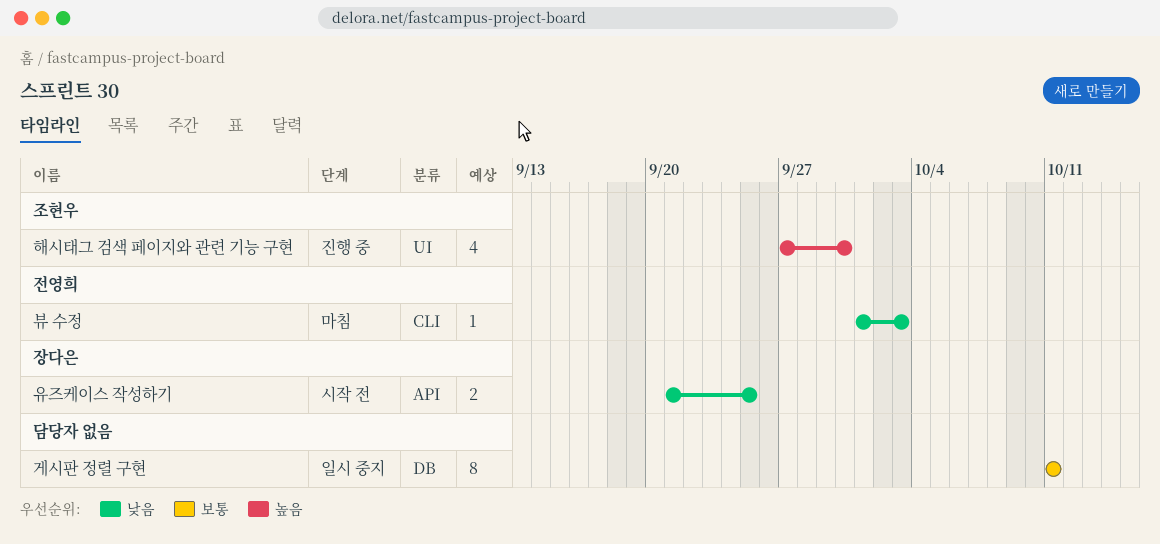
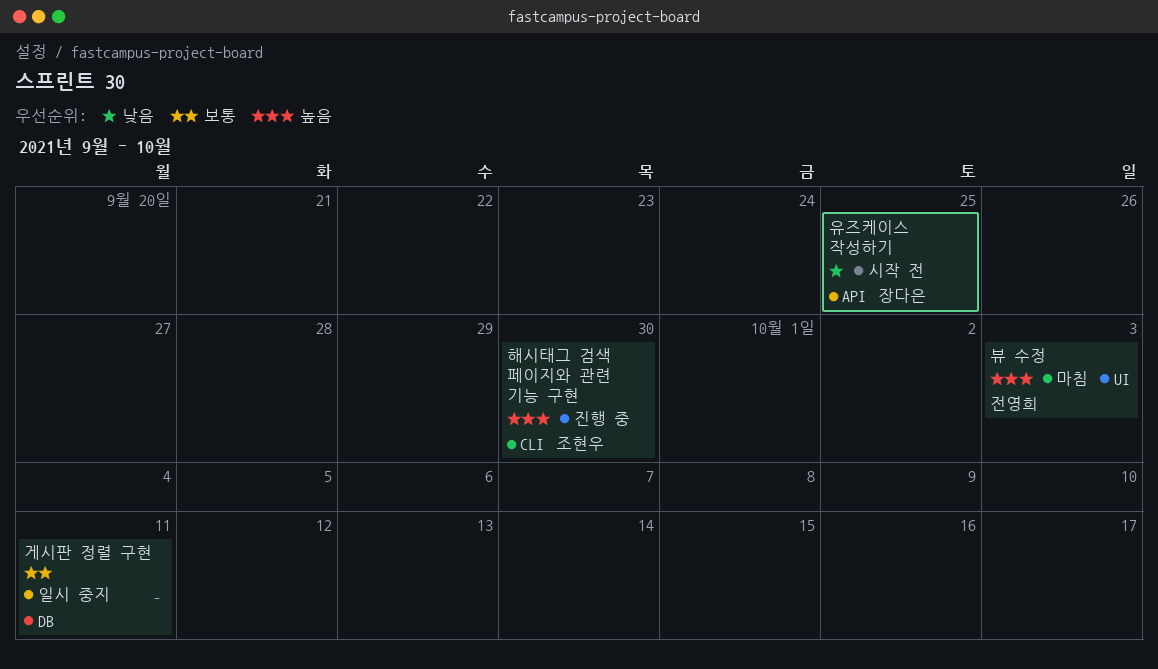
뷰 수정, priority: 낮음 -> 높음
뷰 수정, label: CLI -> UI
해시태그 검색 페이지와 관련 기능 구현, label: UI -> CLI

